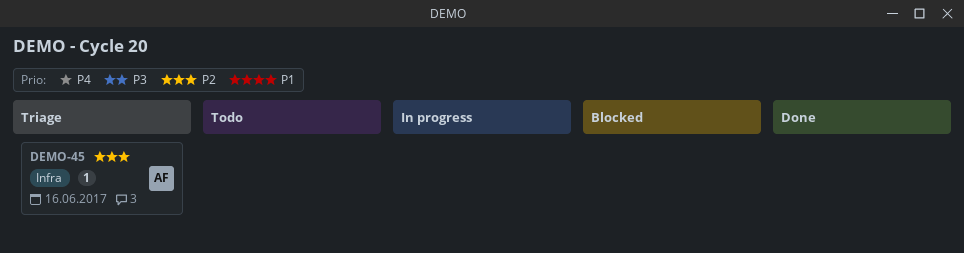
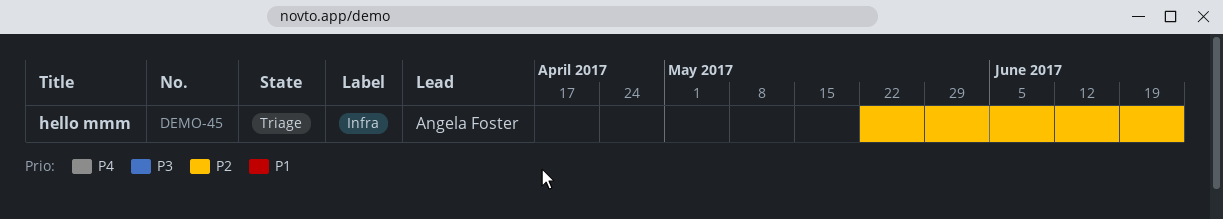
DEMO-45, due: Jun 16 -> Jun 23

